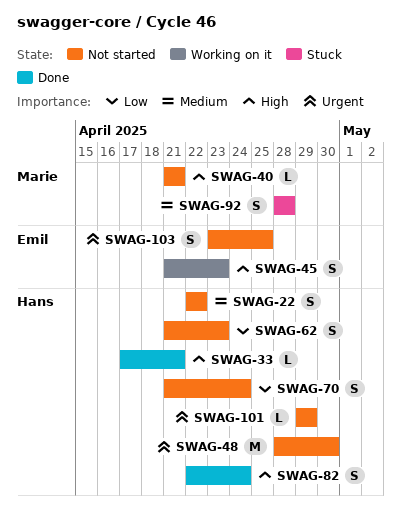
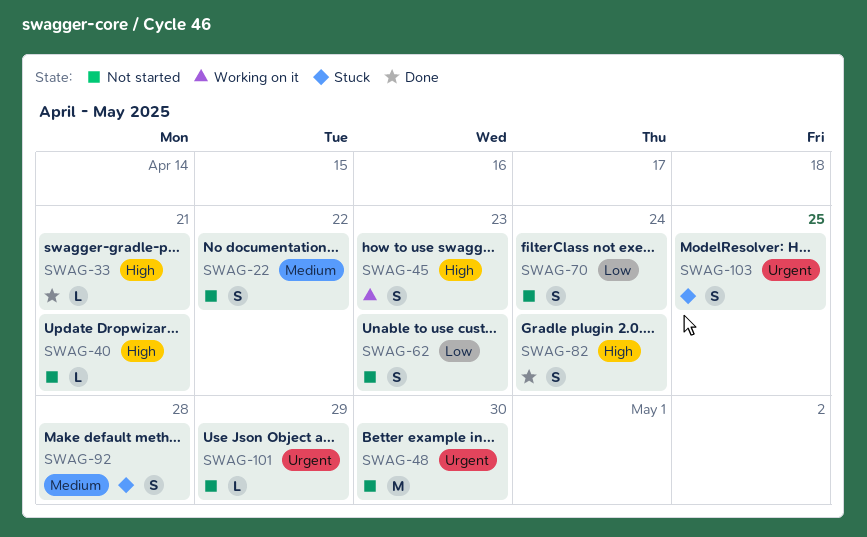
SWAG-103, status: Not started -> Stuck

